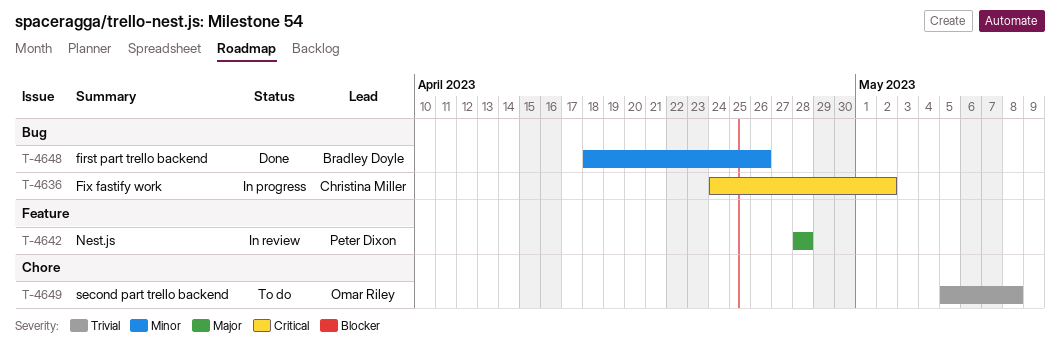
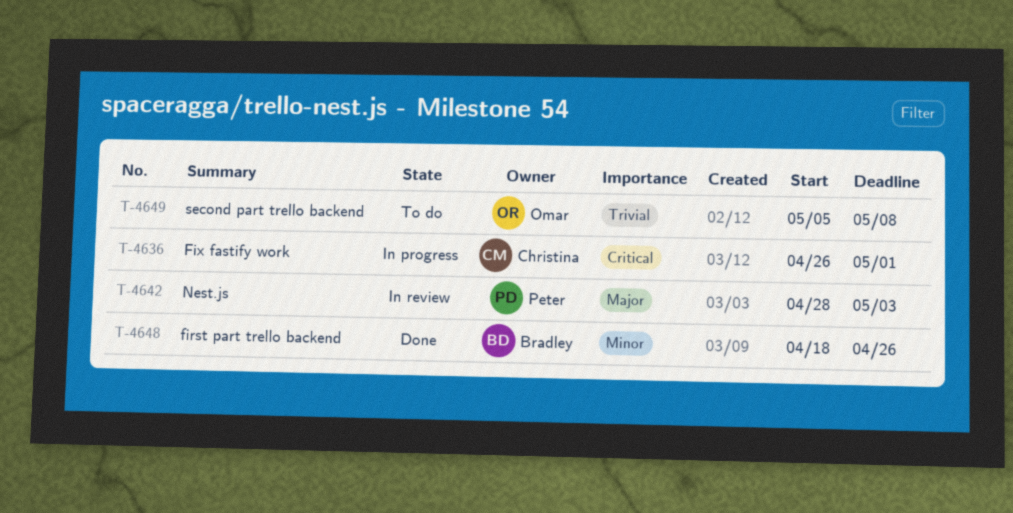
T-4636, start: Apr 24 -> Apr 26
T-4636, due: May 2 -> May 1
T-4642, due: Apr 28 -> May 3

